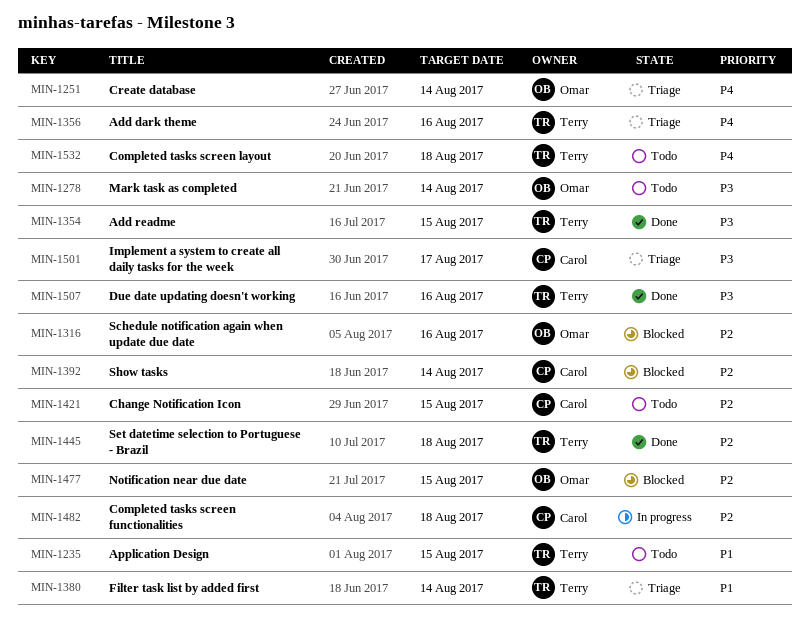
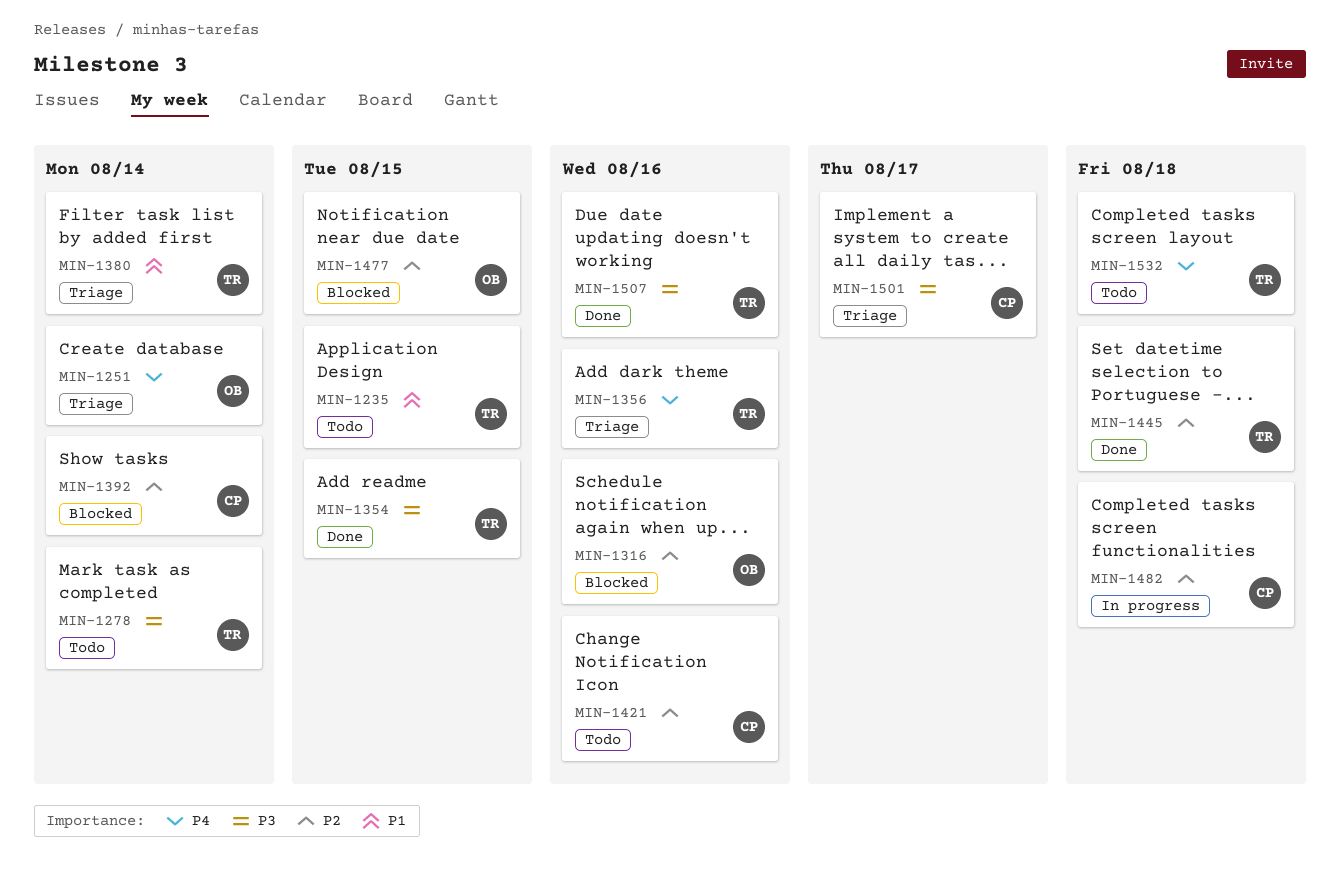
MIN-1278, owner: Omar -> Terry
MIN-1421, due: Aug 15 -> Aug 16

